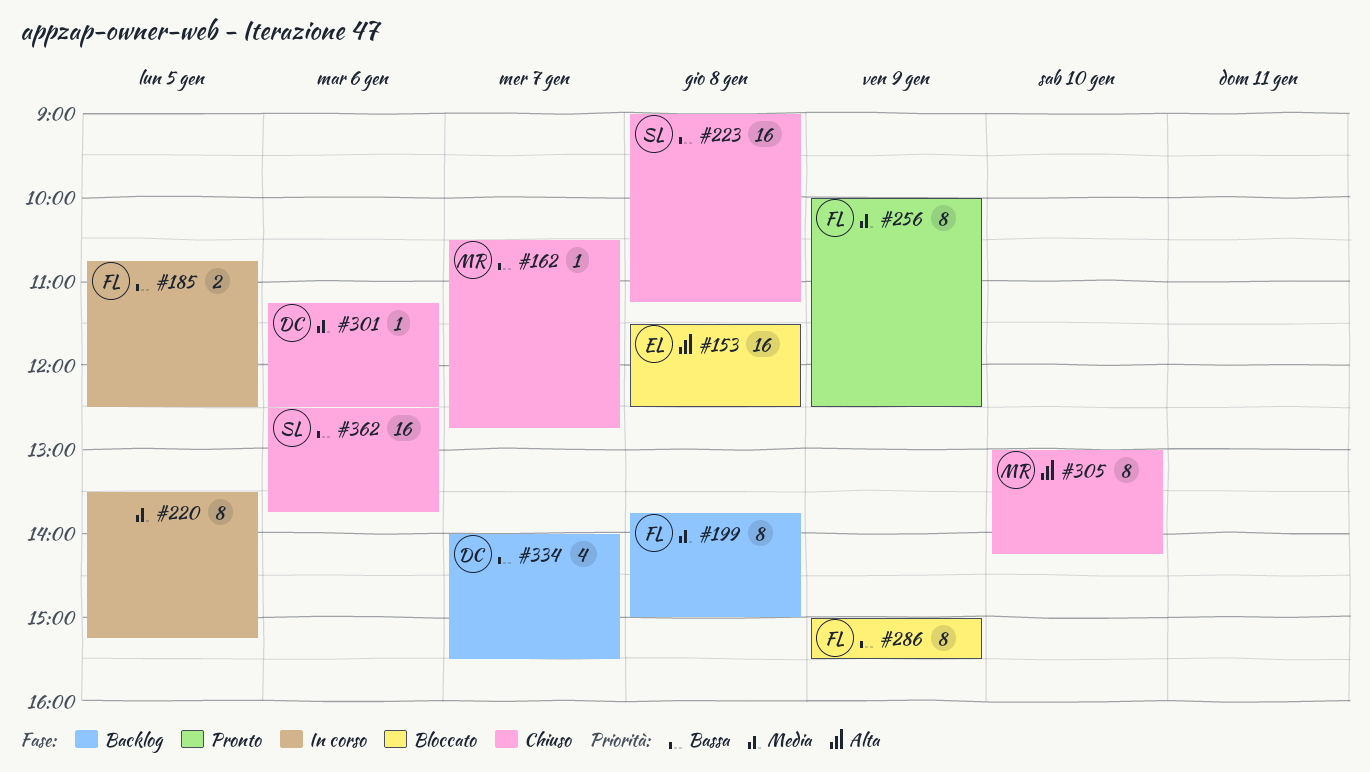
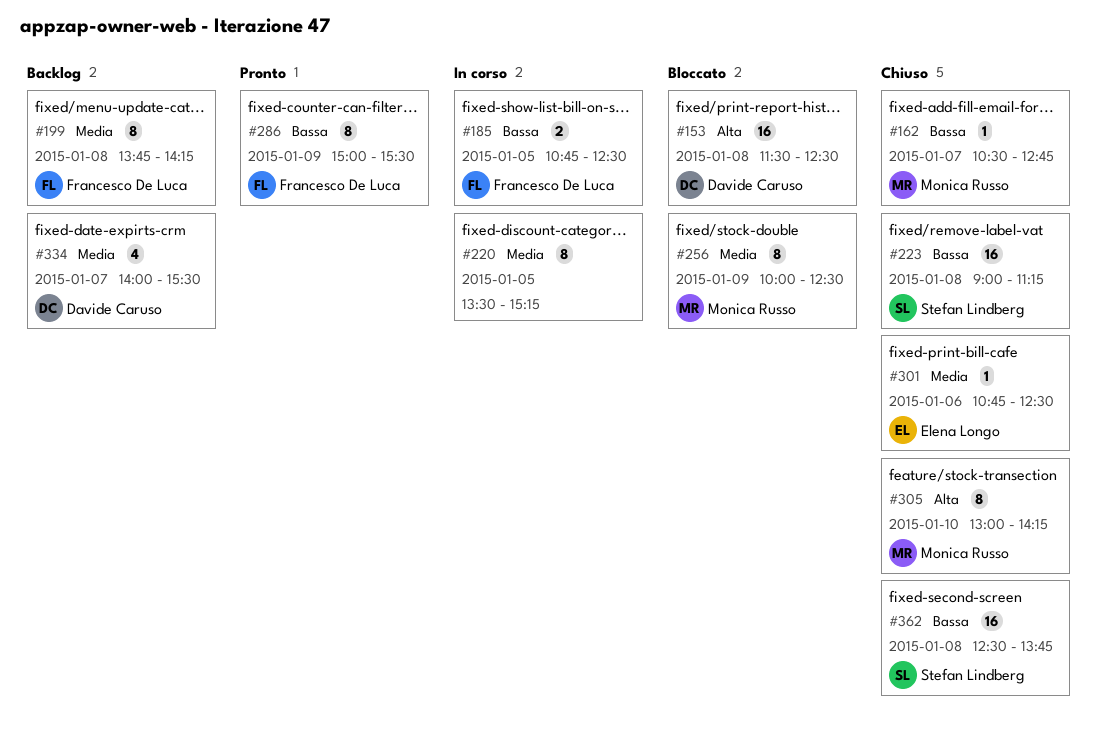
#153, owner: Elena Longo -> Davide Caruso
#199, ends: 15:00 -> 14:15
#256, status: Pronto -> Bloccato
#256, owner: Francesco De Luca -> Monica Russo
#286, status: Bloccato -> Pronto
#301, owner: Davide Caruso -> Elena Longo
#301, begins: 11:15 -> 10:45
#334, priority: Bassa -> Media
#362, day: Jan 6 -> Jan 8

